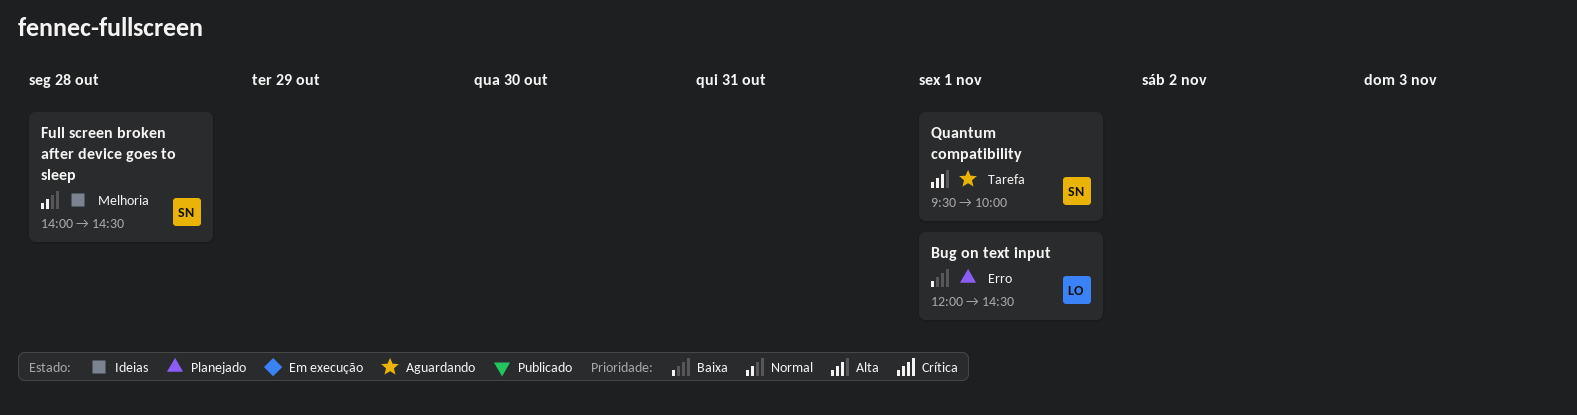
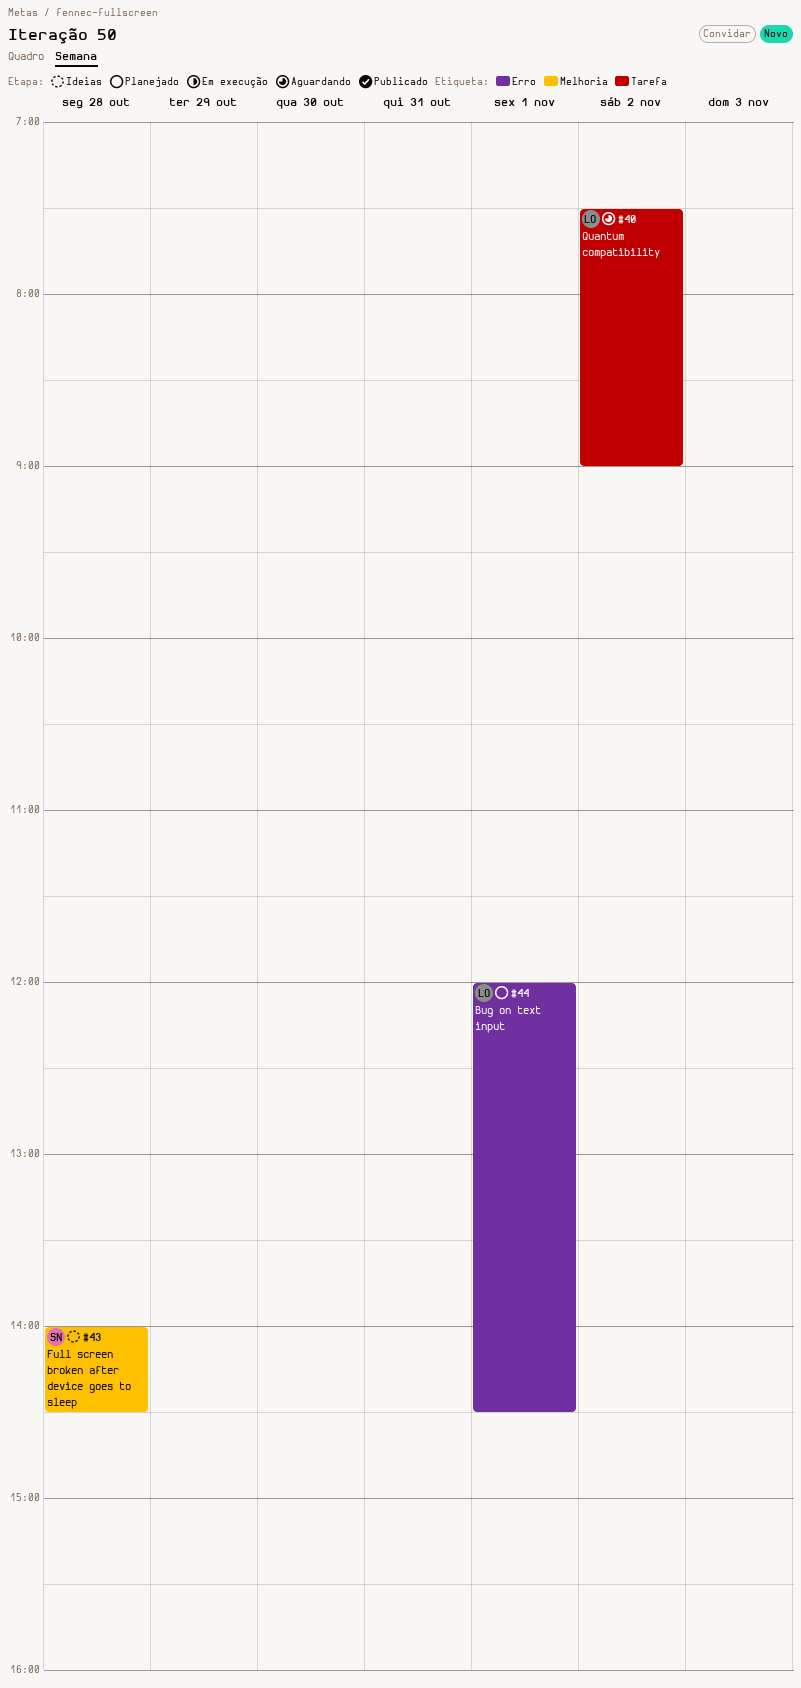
Quantum compatibility, owner: SN -> LO
Quantum compatibility, day: Nov 1 -> Nov 2
Quantum compatibility, begins: 09:30 -> 07:30
Quantum compatibility, ends: 10:00 -> 09:00

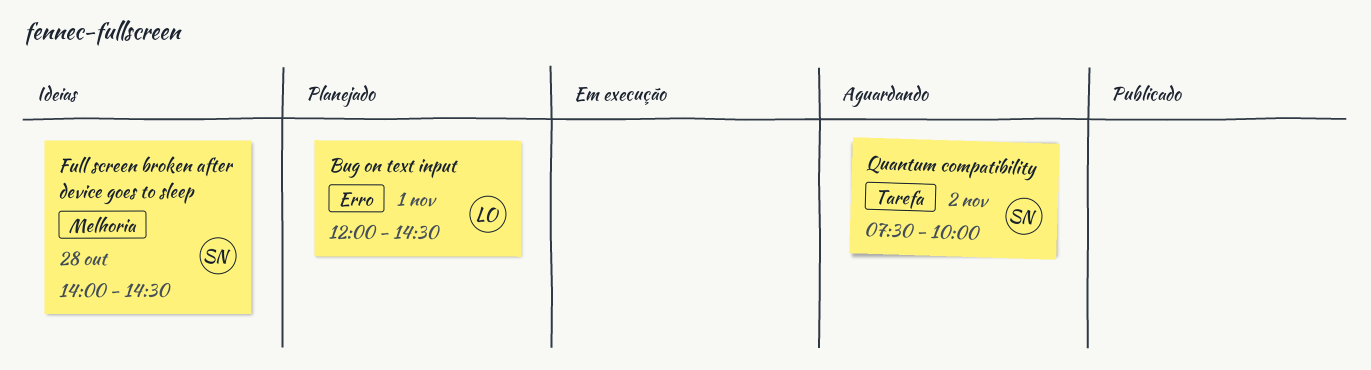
Quantum compatibility, owner: LO -> SN
Quantum compatibility, ends: 09:00 -> 10:00

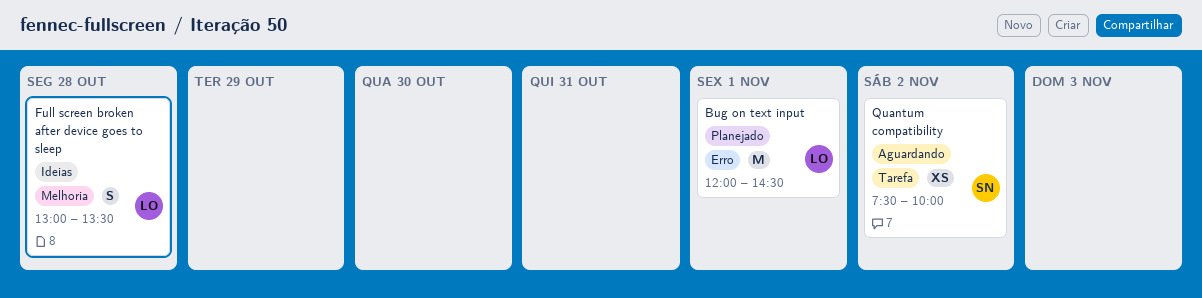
Full screen broken after device goes to sleep, owner: SN -> LO
Full screen broken after device goes to sleep, begins: 14:00 -> 13:00
Full screen broken after device goes to sleep, ends: 14:30 -> 13:30

